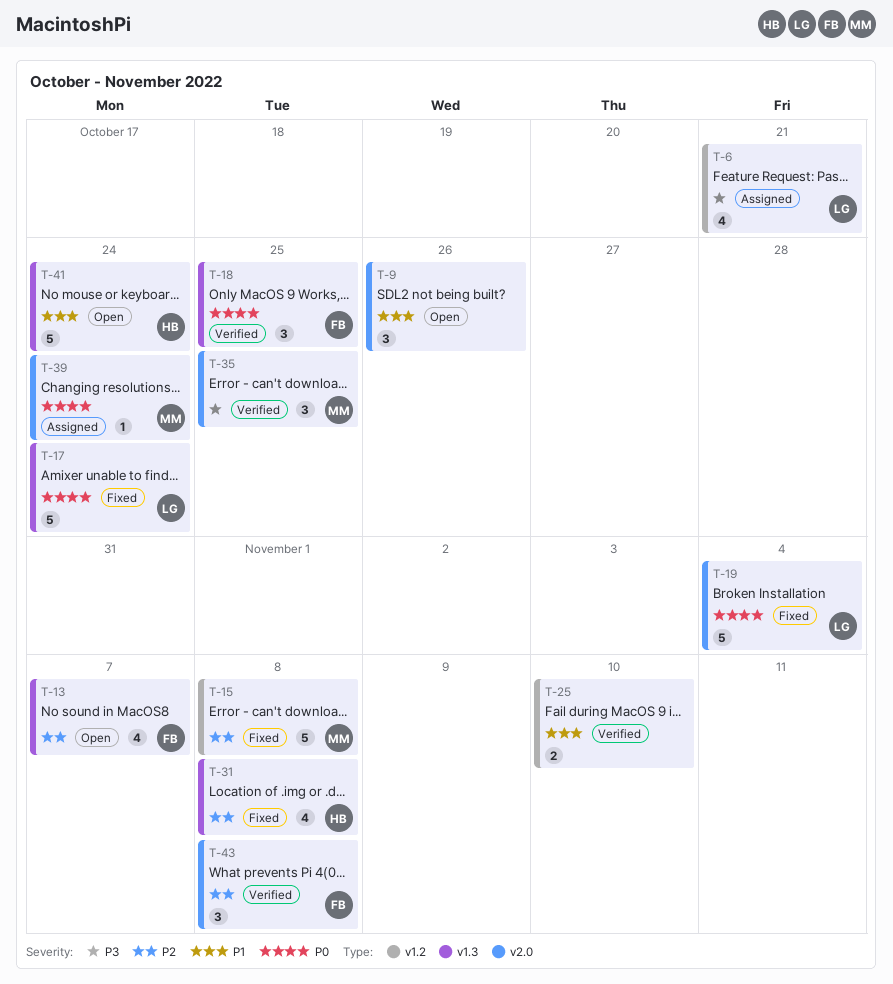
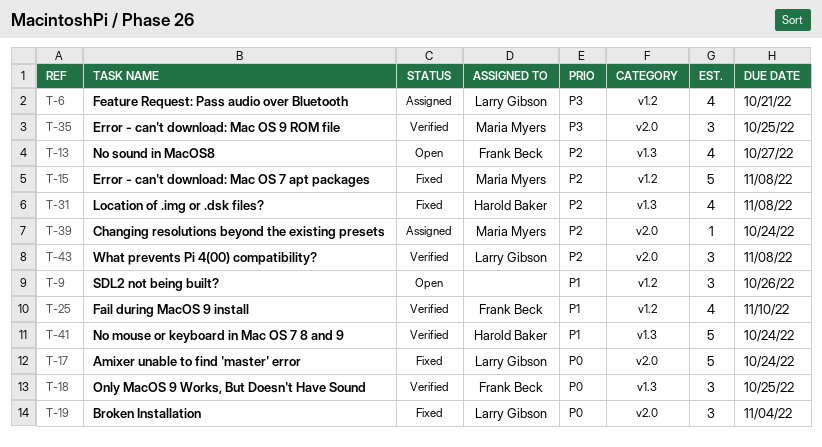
T-9, label: v2.0 -> v1.2
T-13, due: Nov 7 -> Oct 27
T-17, label: v1.3 -> v2.0
T-19, estimate: 5 -> 3
T-25, owner: none -> Frank Beck
T-25, estimate: 2 -> 4
T-39, priority: P0 -> P2
T-41, status: Open -> Verified
T-43, owner: Frank Beck -> Larry Gibson

